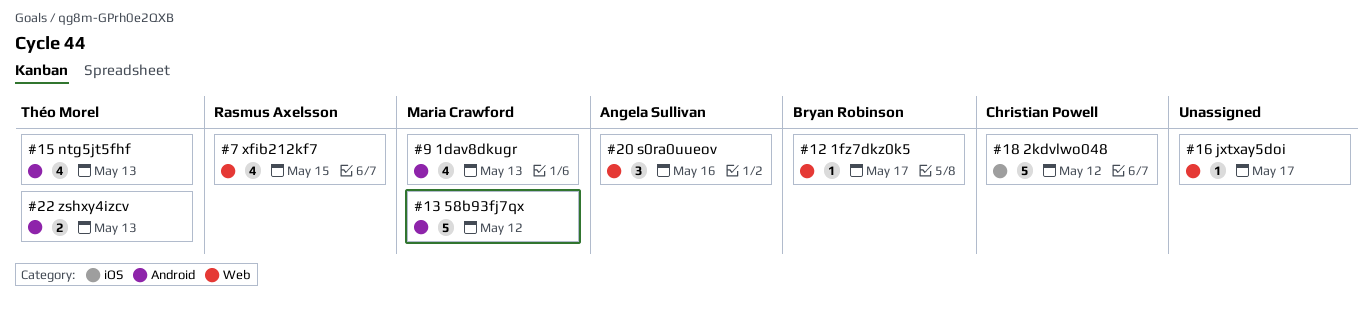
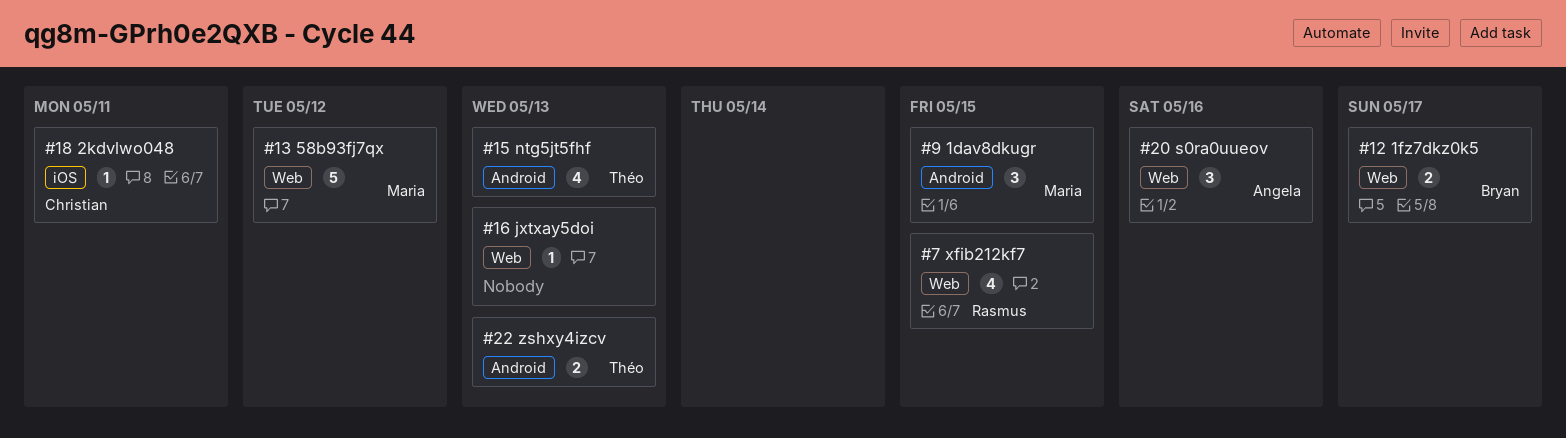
#9, estimate: 4 -> 3
#9, due: May 13 -> May 15
#12, estimate: 1 -> 2
#13, label: Android -> Web
#16, due: May 17 -> May 13
#18, estimate: 5 -> 1
#18, due: May 12 -> May 11

